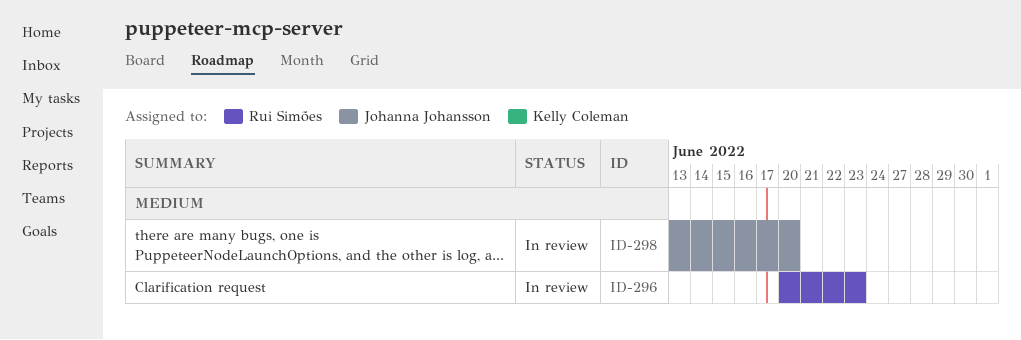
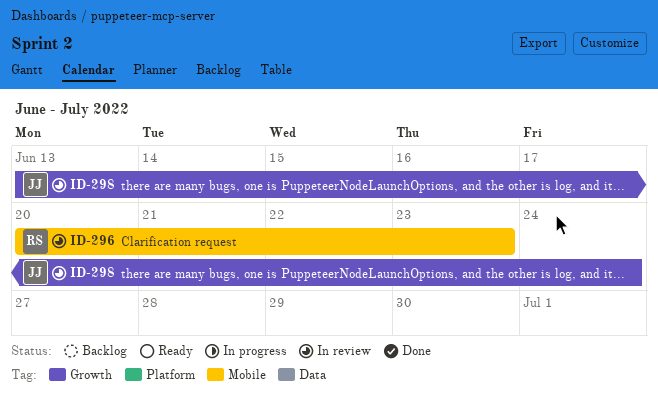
ID-298, due: Jun 20 -> Jun 24

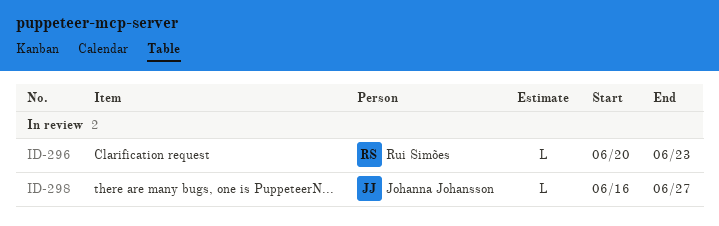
ID-298, start: Jun 13 -> Jun 16
ID-298, due: Jun 24 -> Jun 27

